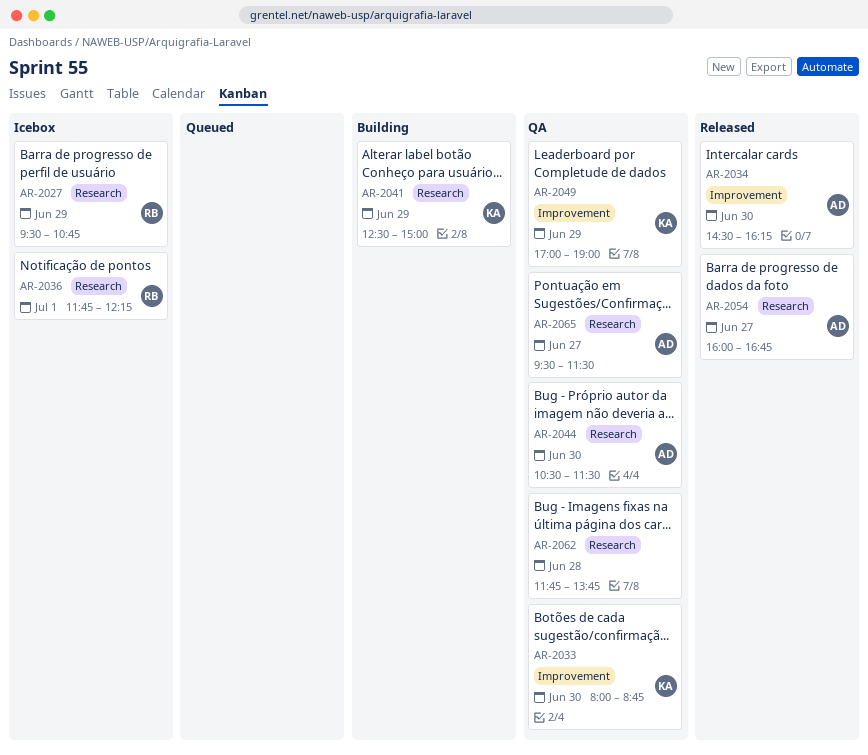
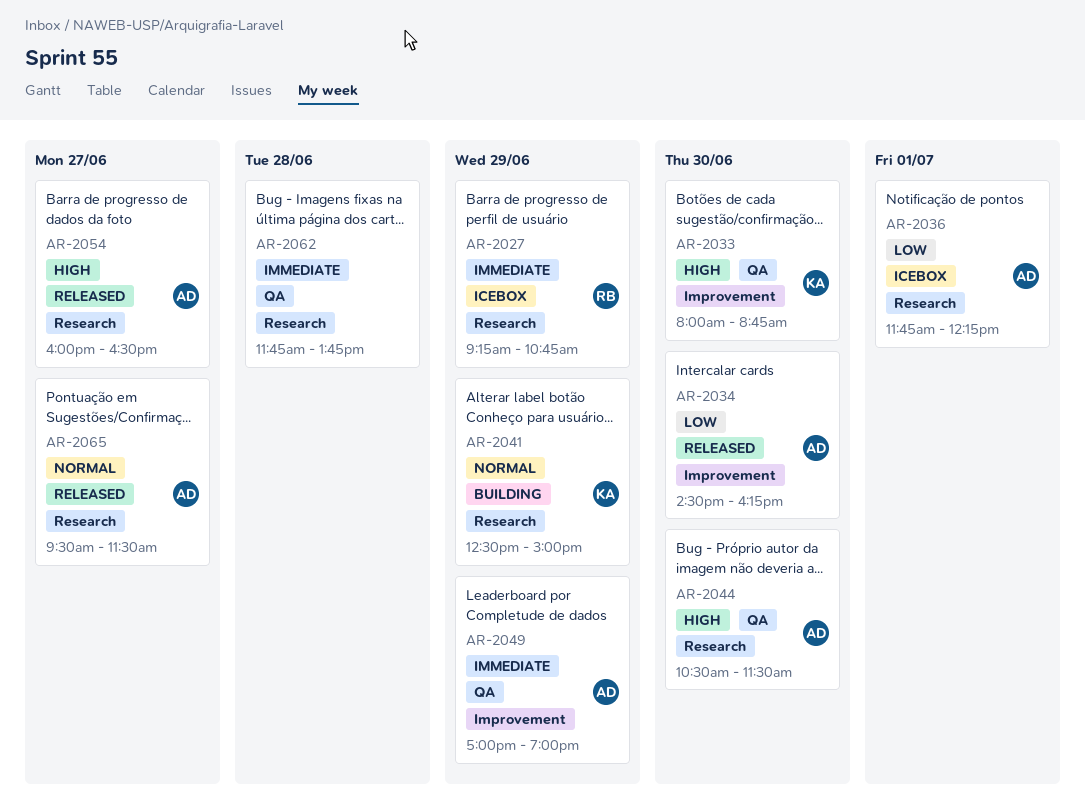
AR-2027, begins: 09:30 -> 09:15
AR-2036, owner: RB -> AD
AR-2049, owner: KA -> AD
AR-2054, ends: 16:45 -> 16:30
AR-2065, status: QA -> Released

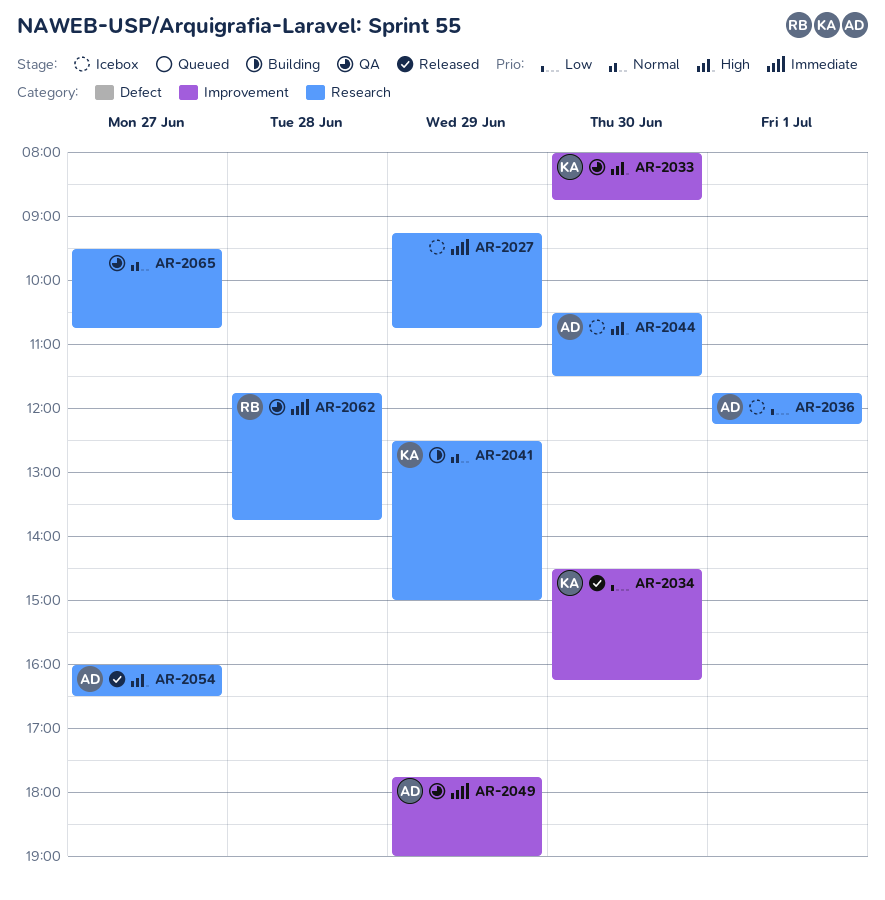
AR-2027, owner: RB -> none
AR-2034, owner: AD -> KA
AR-2044, status: QA -> Icebox
AR-2049, begins: 17:00 -> 17:45
AR-2062, owner: none -> RB
AR-2065, status: Released -> QA
AR-2065, owner: AD -> none
AR-2065, ends: 11:30 -> 10:45

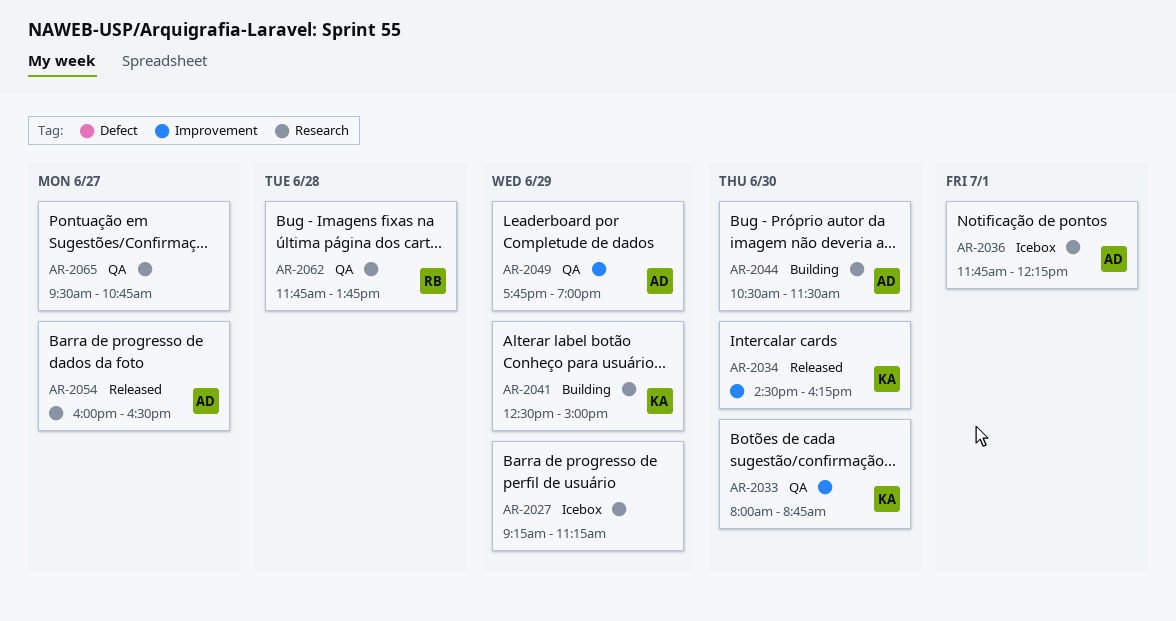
AR-2027, ends: 10:45 -> 11:15
AR-2044, status: Icebox -> Building

